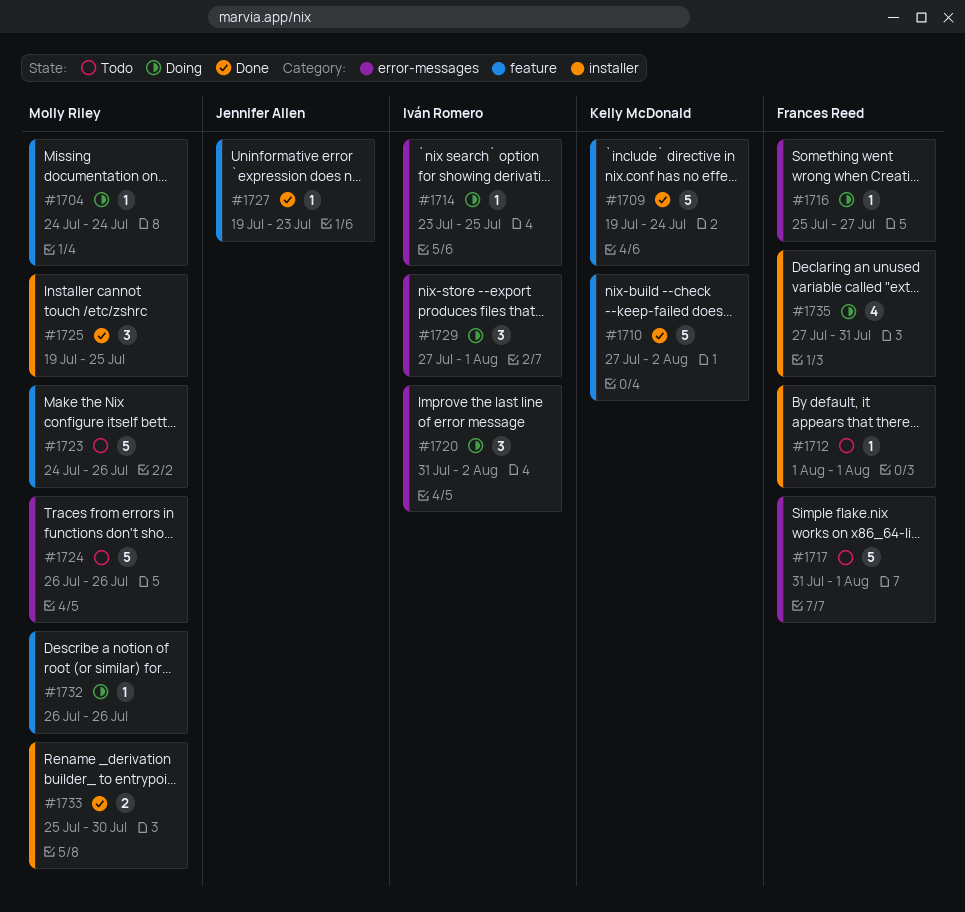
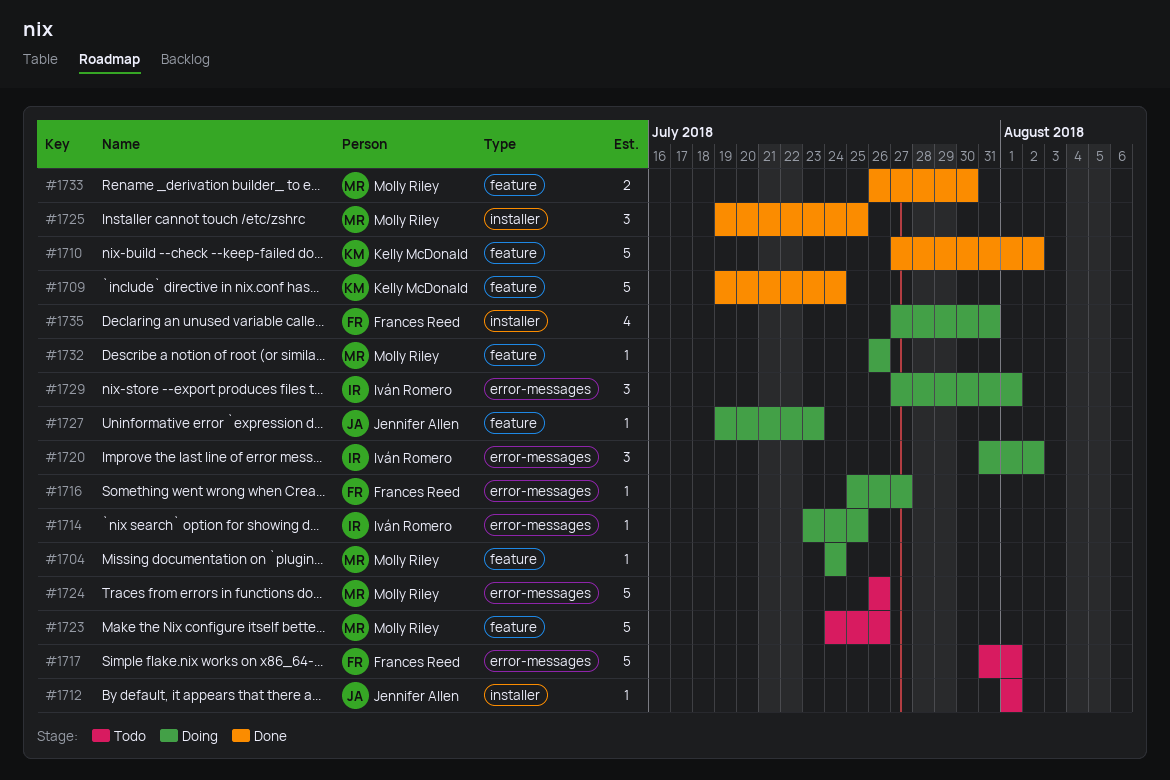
#1712, owner: Frances Reed -> Jennifer Allen
#1727, status: Done -> Doing
#1733, label: installer -> feature
#1733, start: Jul 25 -> Jul 26

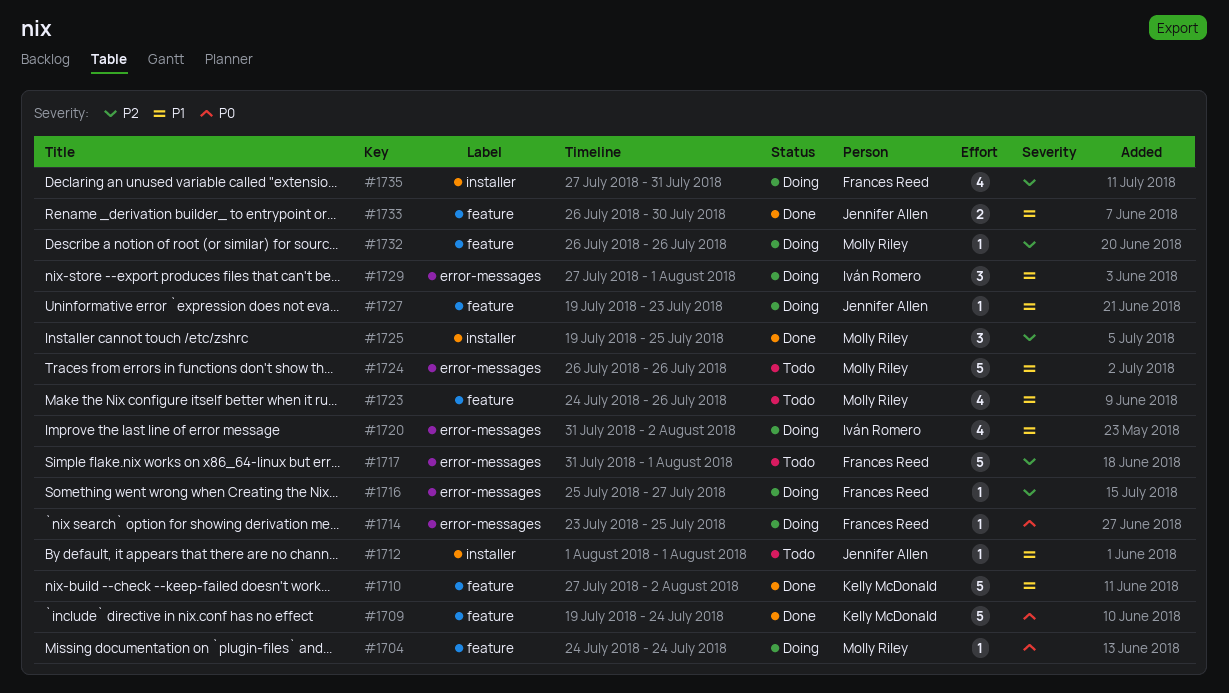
#1714, owner: Iván Romero -> Frances Reed
#1720, estimate: 3 -> 4
#1723, estimate: 5 -> 4
#1733, owner: Molly Riley -> Jennifer Allen

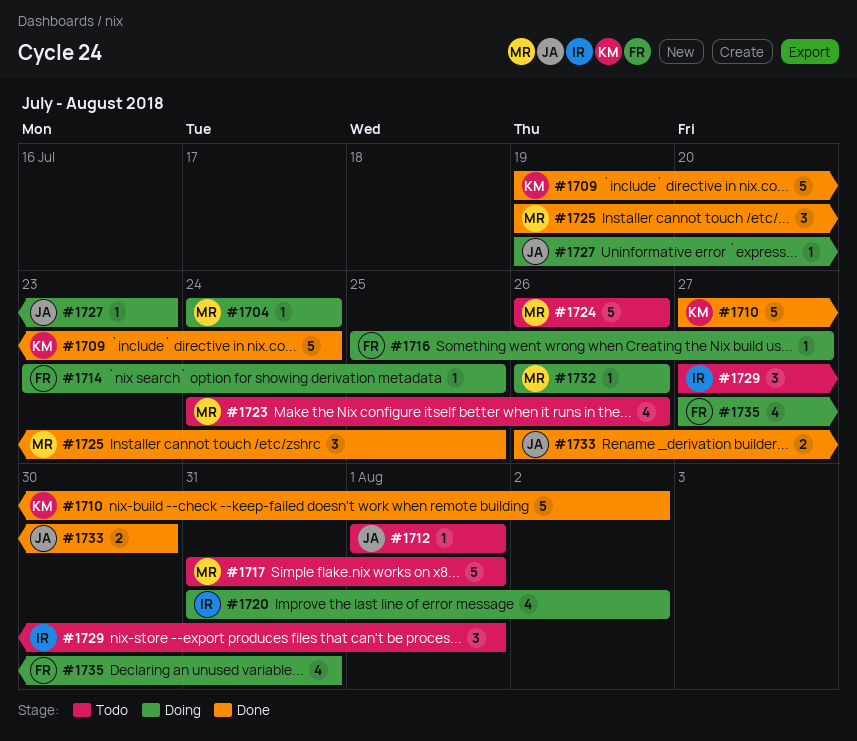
#1717, owner: Frances Reed -> Molly Riley
#1729, status: Doing -> Todo

